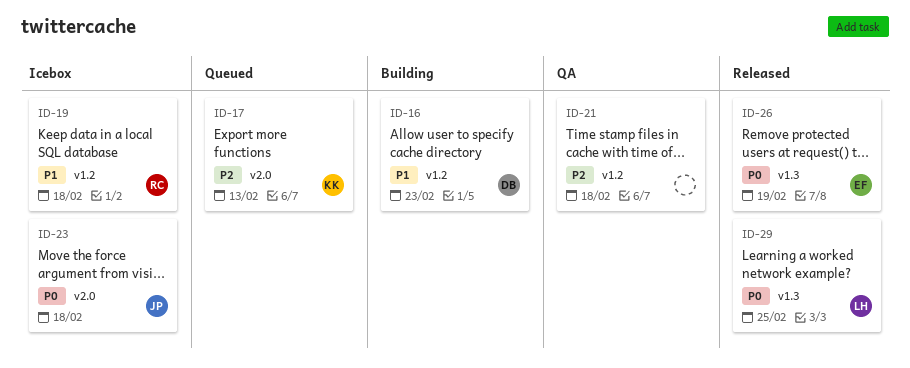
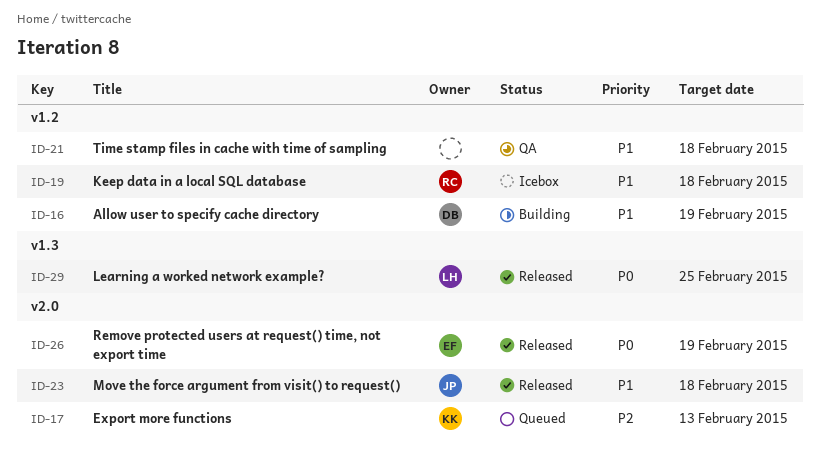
ID-16, due: Feb 23 -> Feb 19
ID-21, priority: P2 -> P1
ID-23, status: Icebox -> Released
ID-23, priority: P0 -> P1
ID-26, label: v1.3 -> v2.0

